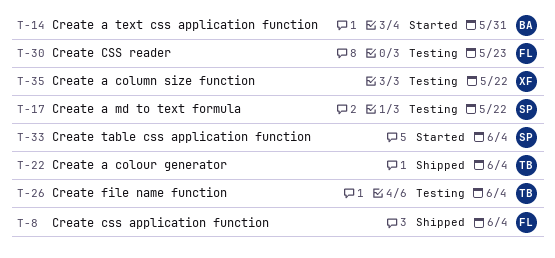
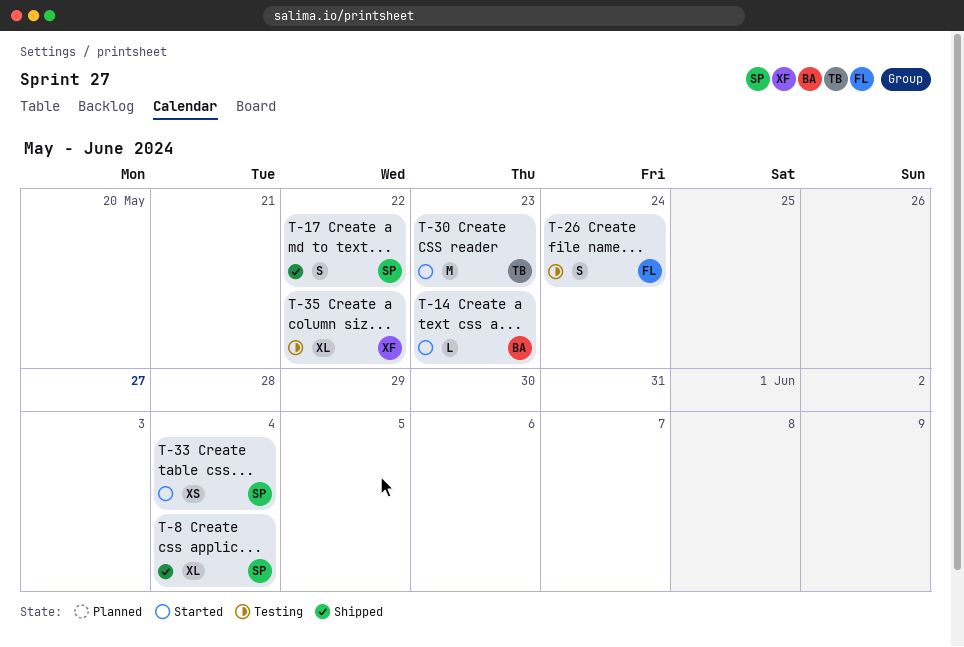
T-8, owner: FL -> SP
T-14, due: May 31 -> May 23
T-17, status: Testing -> Shipped
T-22: present -> none
T-26, owner: TB -> FL
T-26, due: Jun 4 -> May 24
T-30, status: Testing -> Started
T-30, owner: FL -> TB

